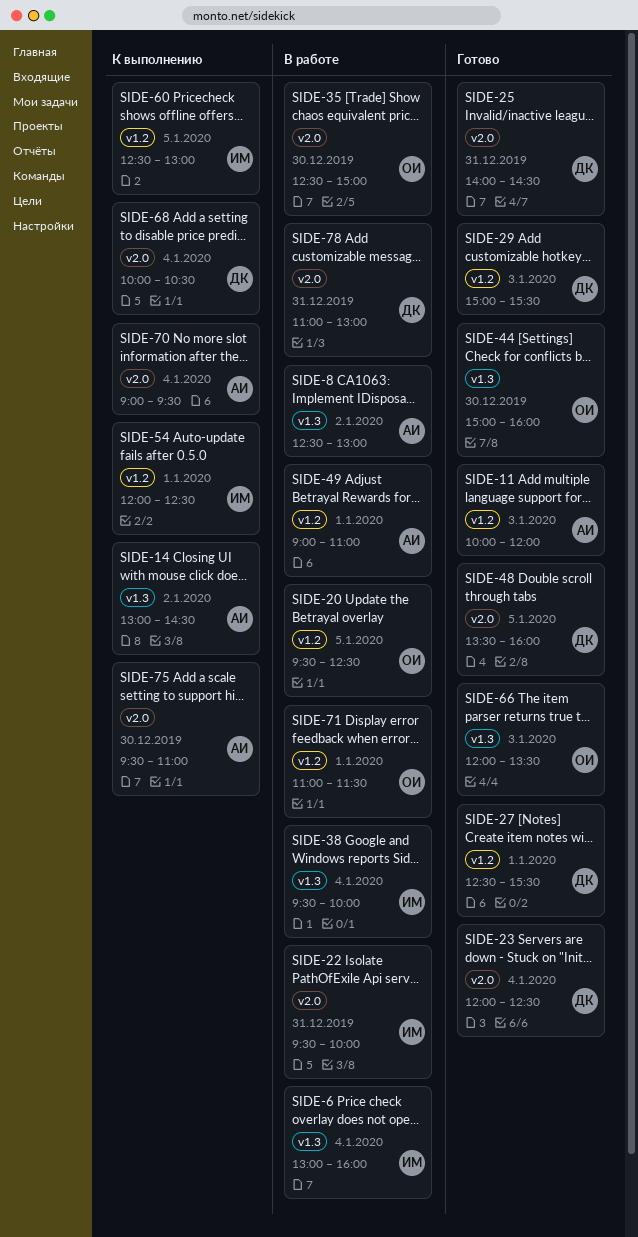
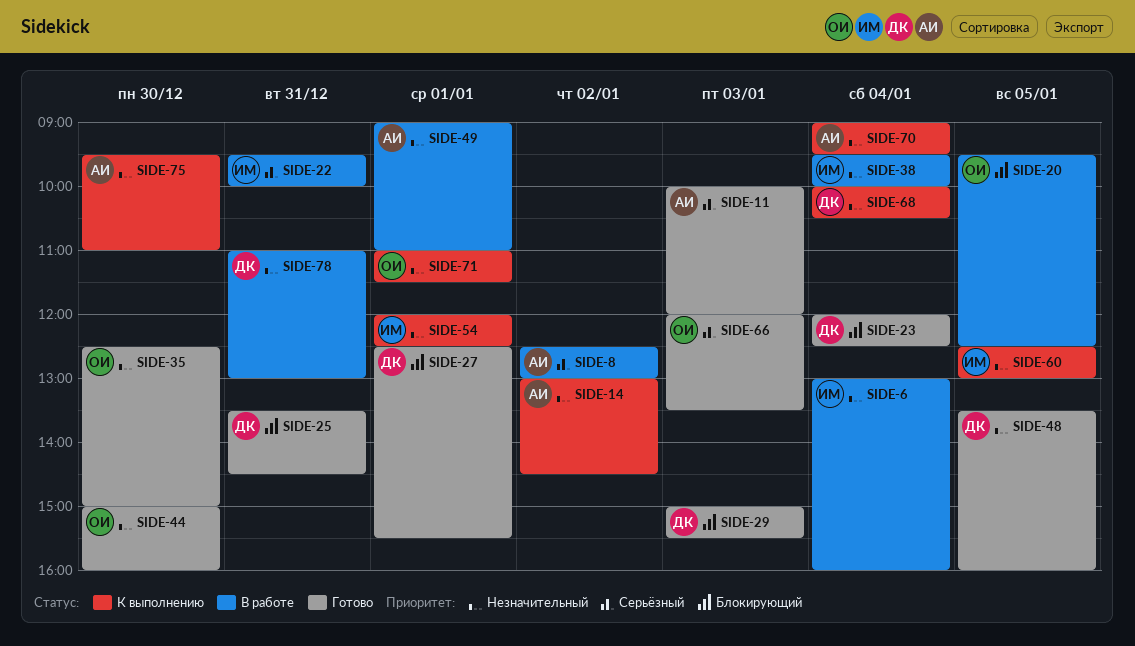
SIDE-25, begins: 14:00 -> 13:30
SIDE-35, status: В работе -> Готово
SIDE-71, status: В работе -> К выполнению

